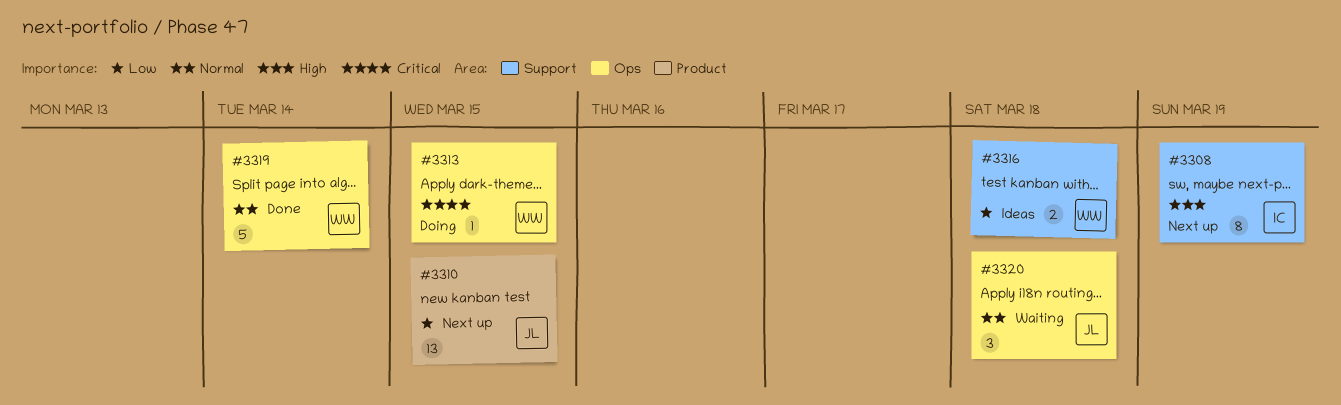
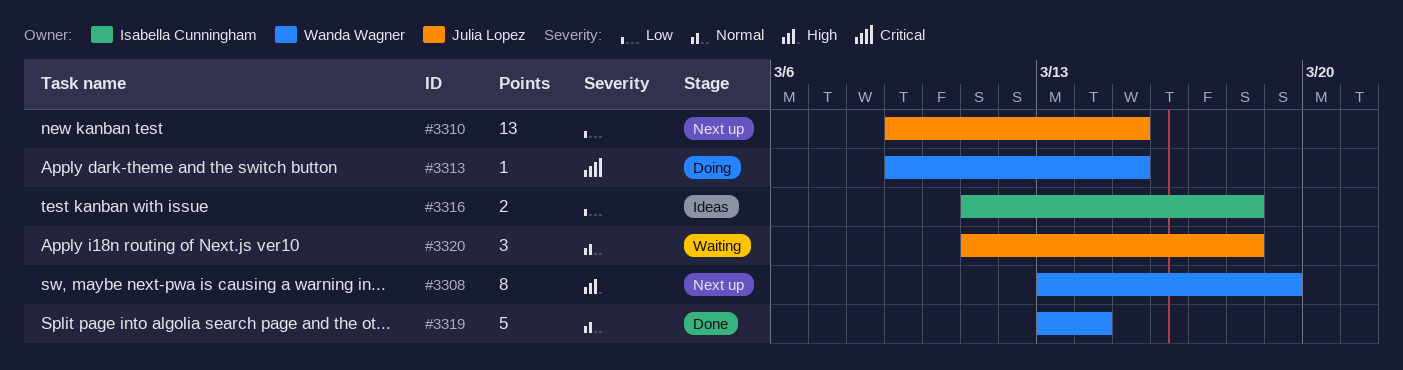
#3308, owner: Isabella Cunningham -> Wanda Wagner
#3316, owner: Wanda Wagner -> Isabella Cunningham

